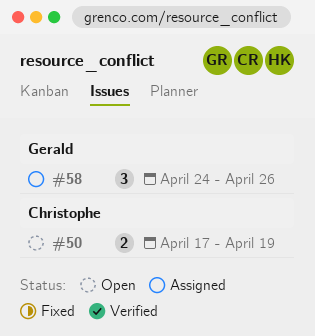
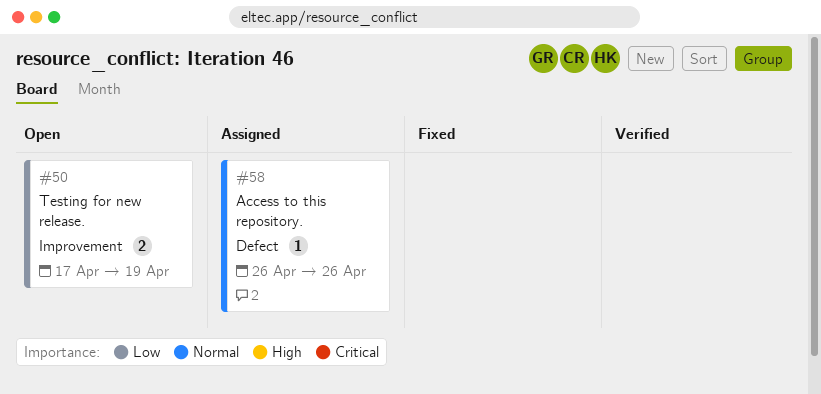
#58, estimate: 3 -> 1
#58, start: Apr 24 -> Apr 26

